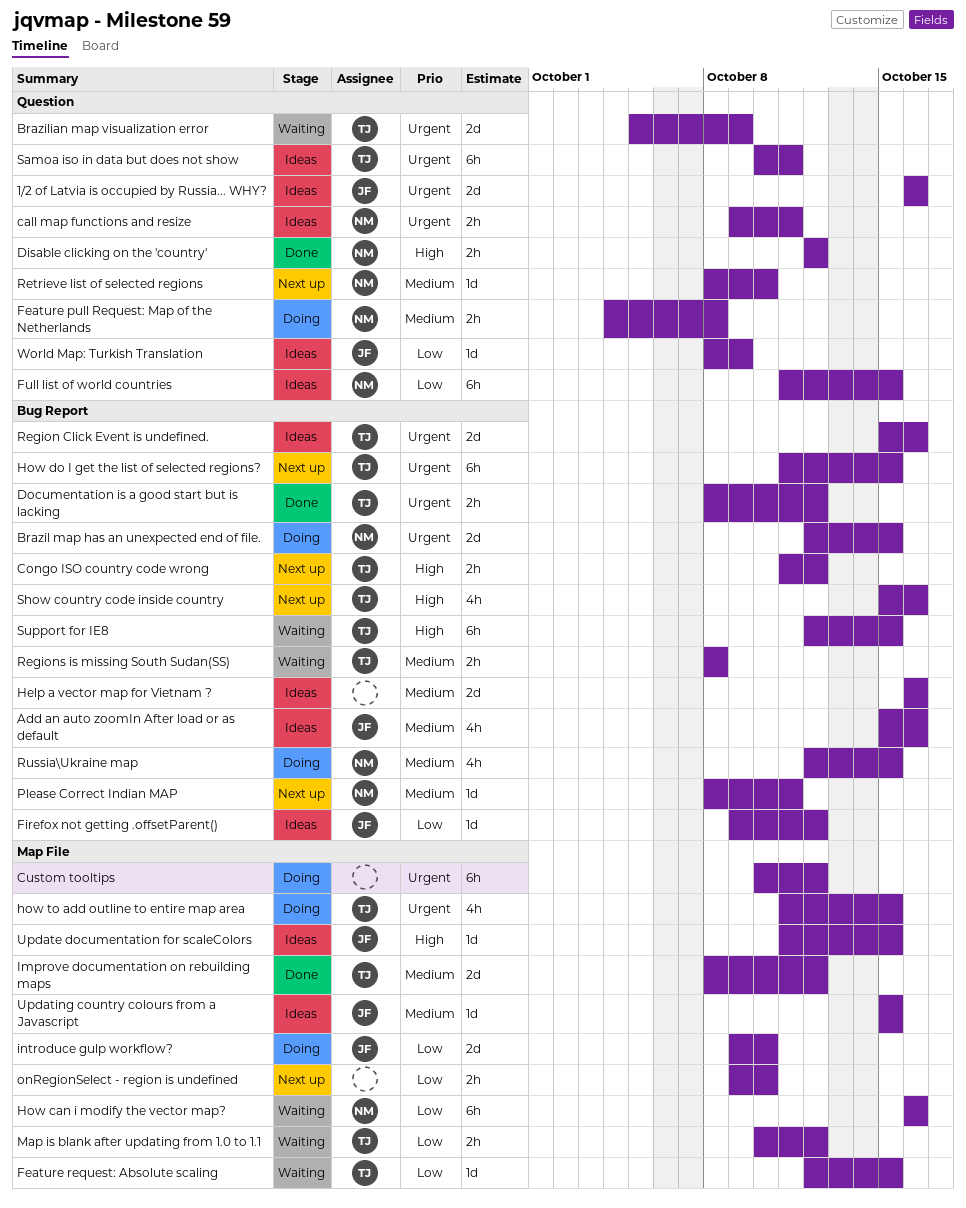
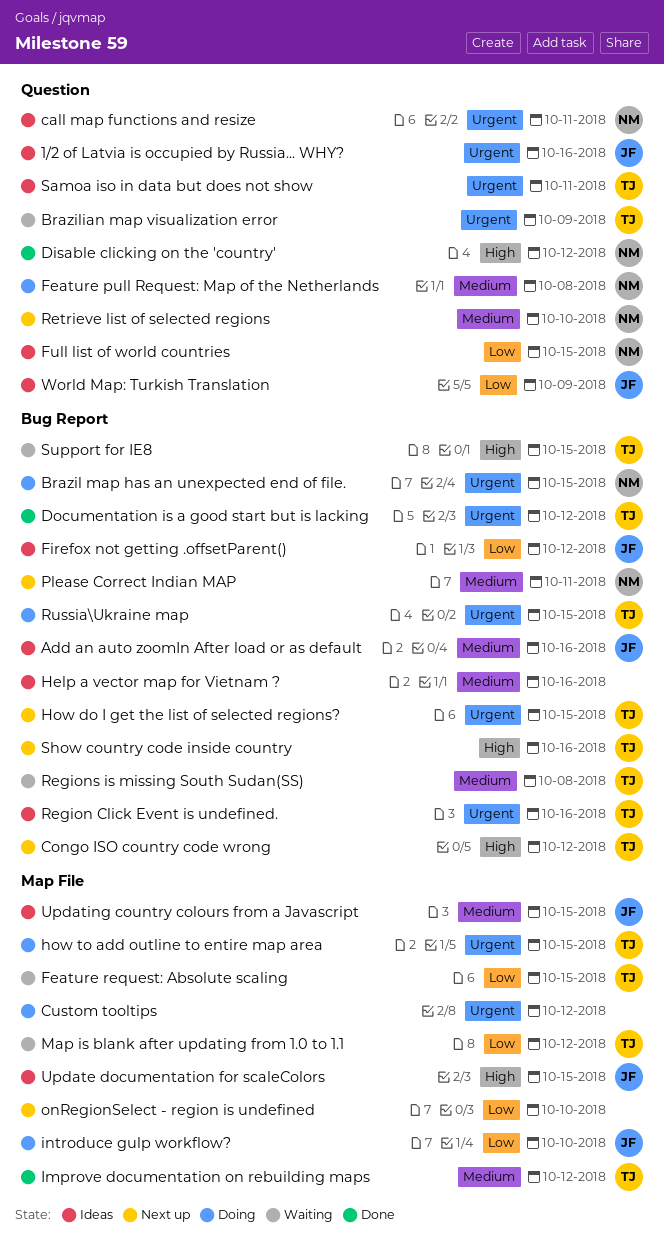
How can i modify the vector map?: present -> none
Russia\Ukraine map, owner: NM -> TJ
Russia\Ukraine map, priority: Medium -> Urgent

